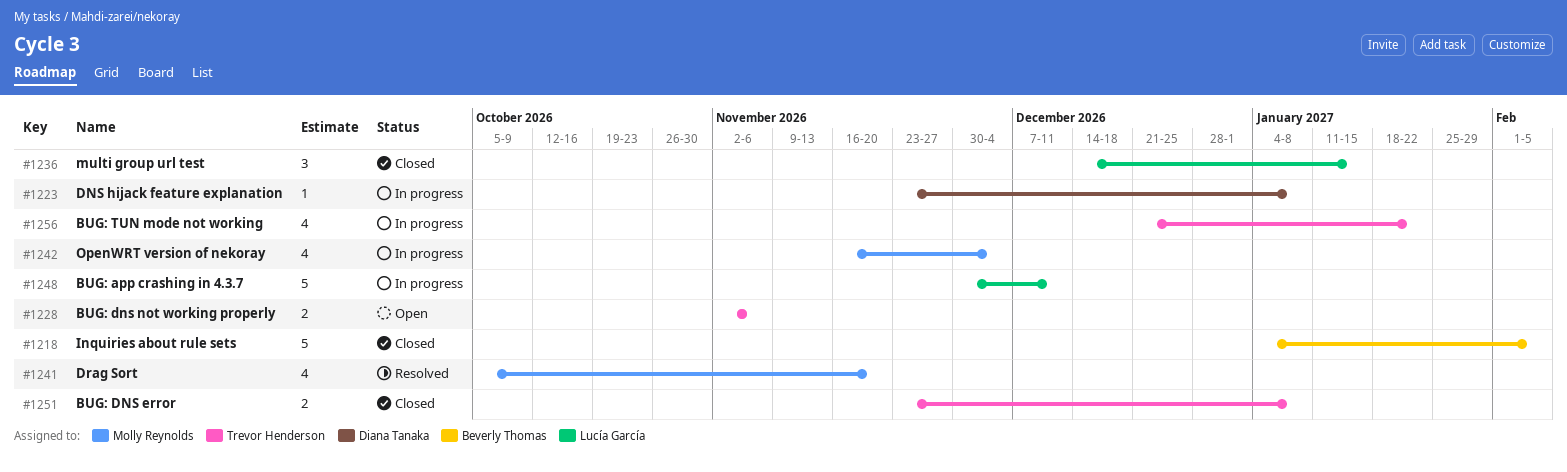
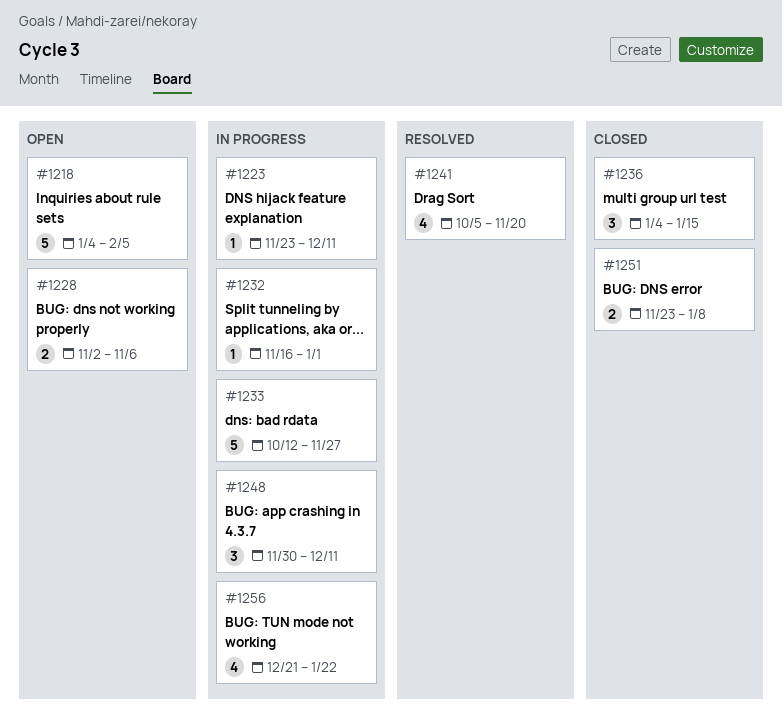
#1218, status: Closed -> Open
#1223, due: Jan 8 -> Dec 11
#1232: none -> present
#1233: none -> present
#1236, start: Dec 14 -> Jan 4
#1242: present -> none
#1248, estimate: 5 -> 3

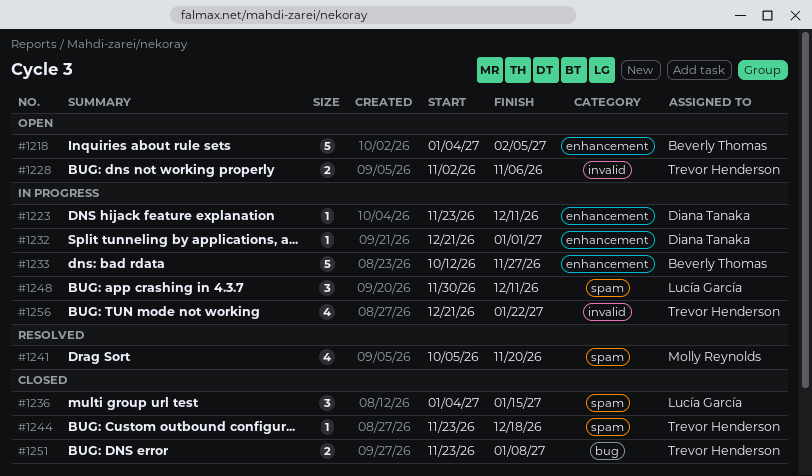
#1232, start: Nov 16 -> Dec 21
#1244: none -> present

